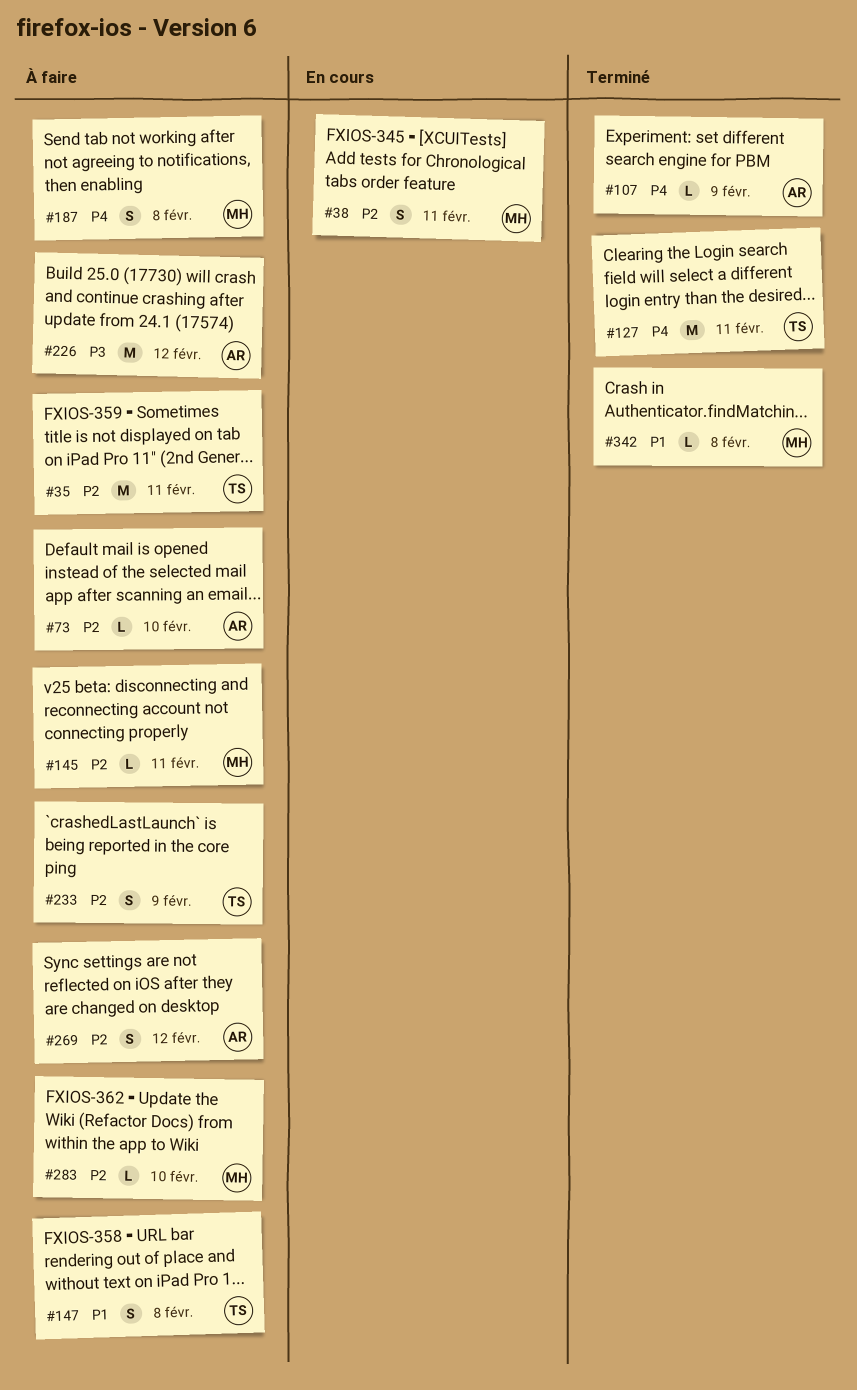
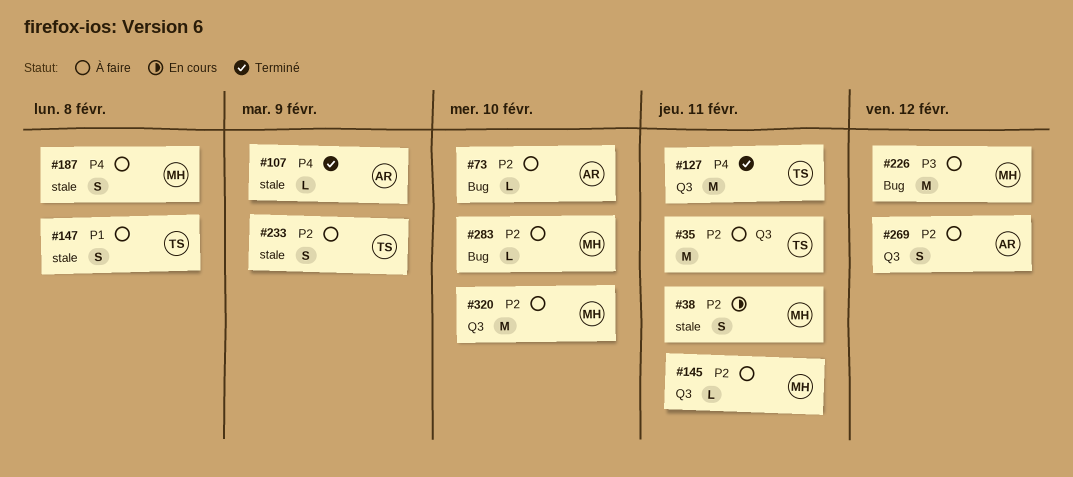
#226, owner: AR -> MH
#320: none -> present
#342: present -> none

